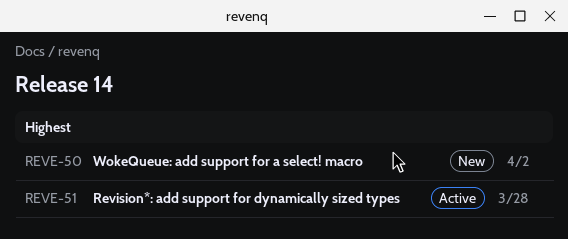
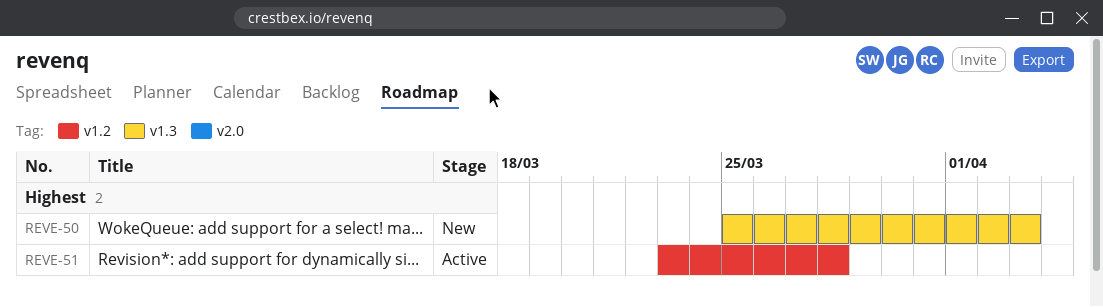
REVE-50, due: Apr 2 -> Apr 3

